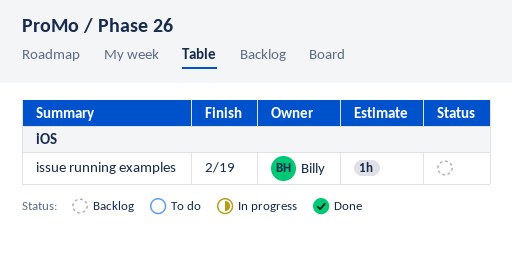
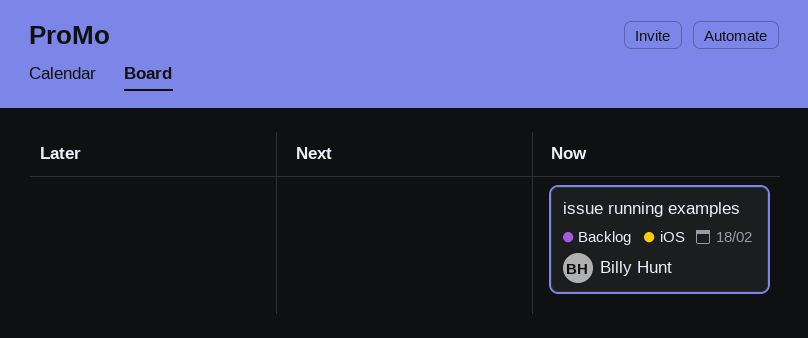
issue running examples, due: Feb 19 -> Feb 18

